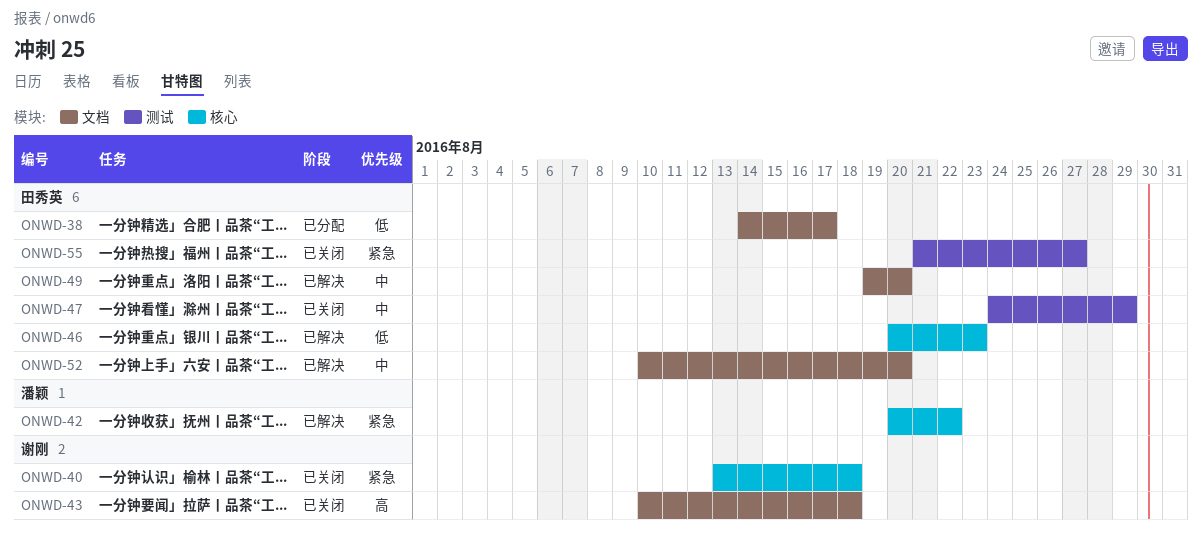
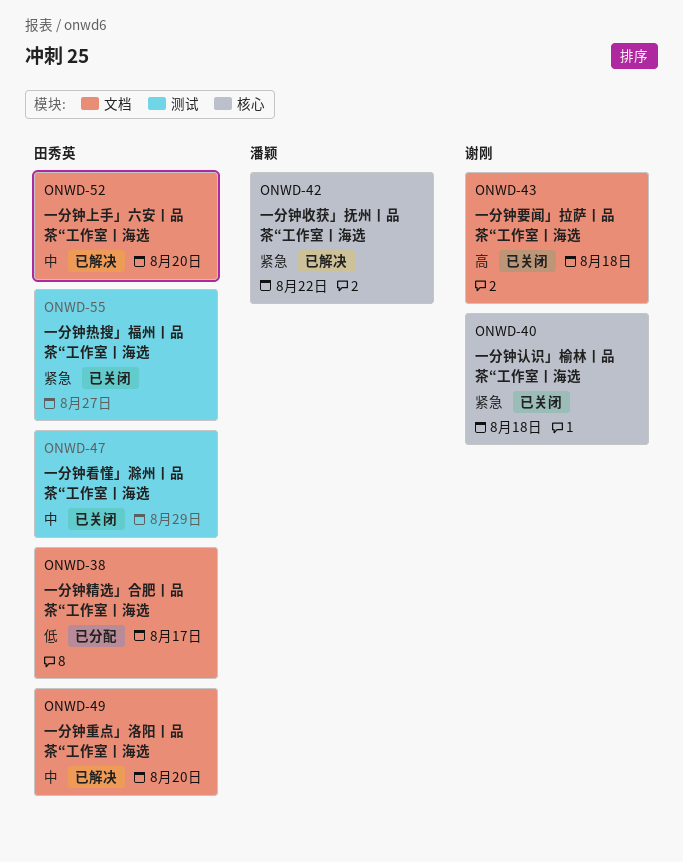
ONWD-46: present -> none

